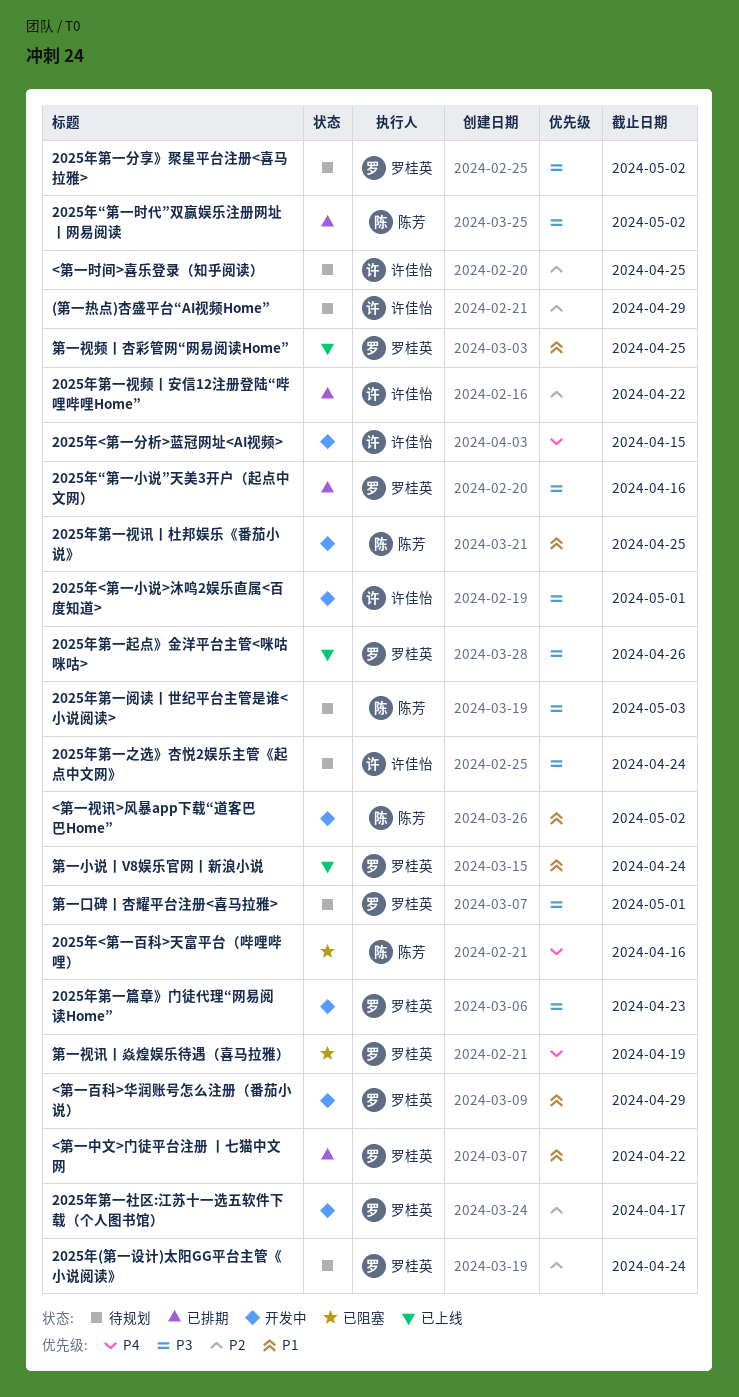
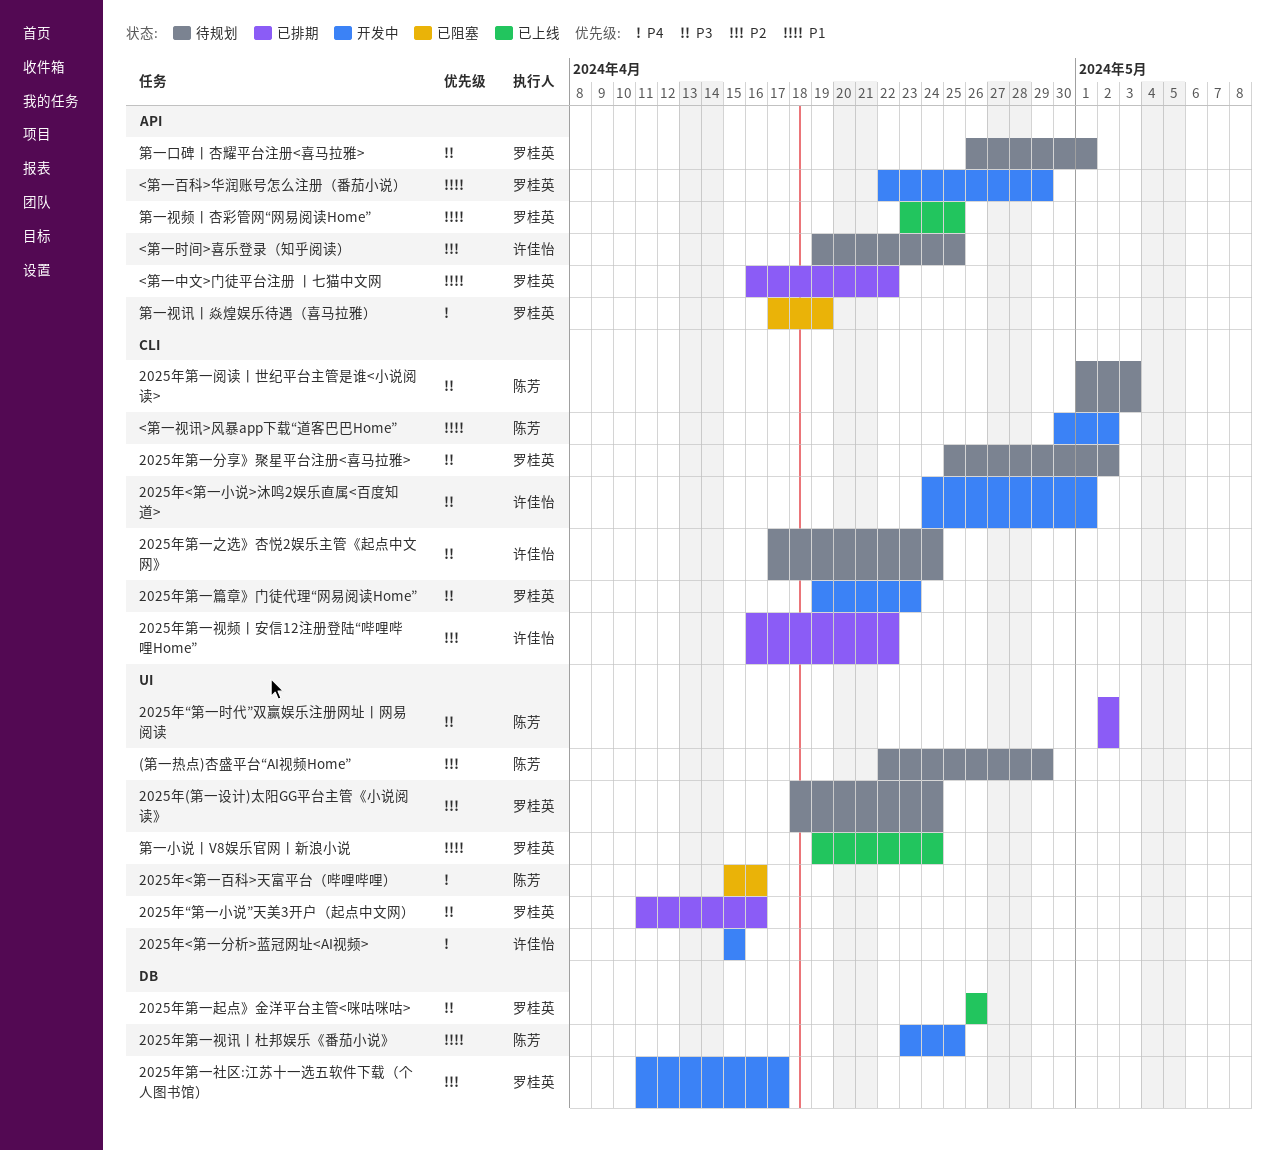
(第一热点)杏盛平台“AI视频Home”, owner: 许佳怡 -> 陈芳

